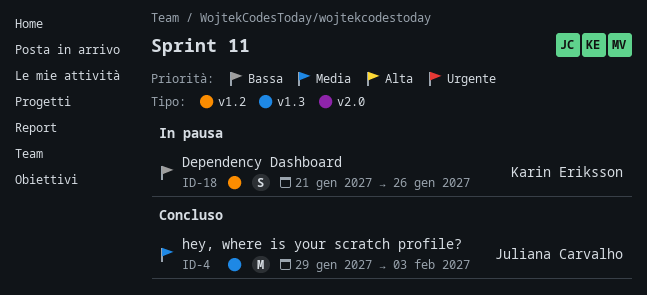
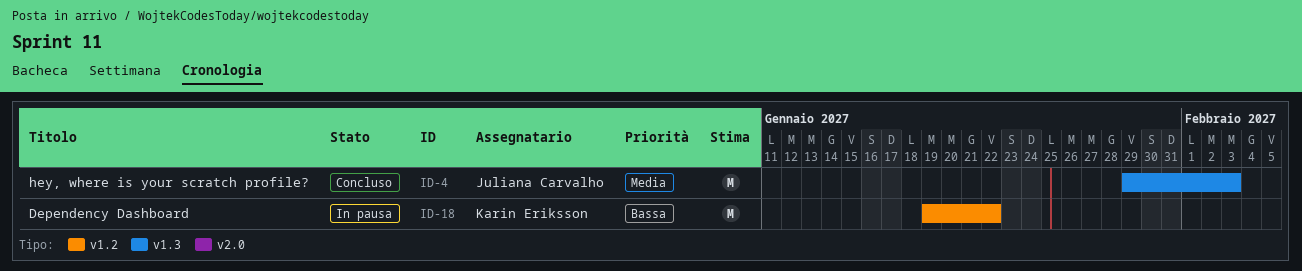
ID-18, estimate: S -> M
ID-18, start: Jan 21 -> Jan 19
ID-18, due: Jan 26 -> Jan 22

